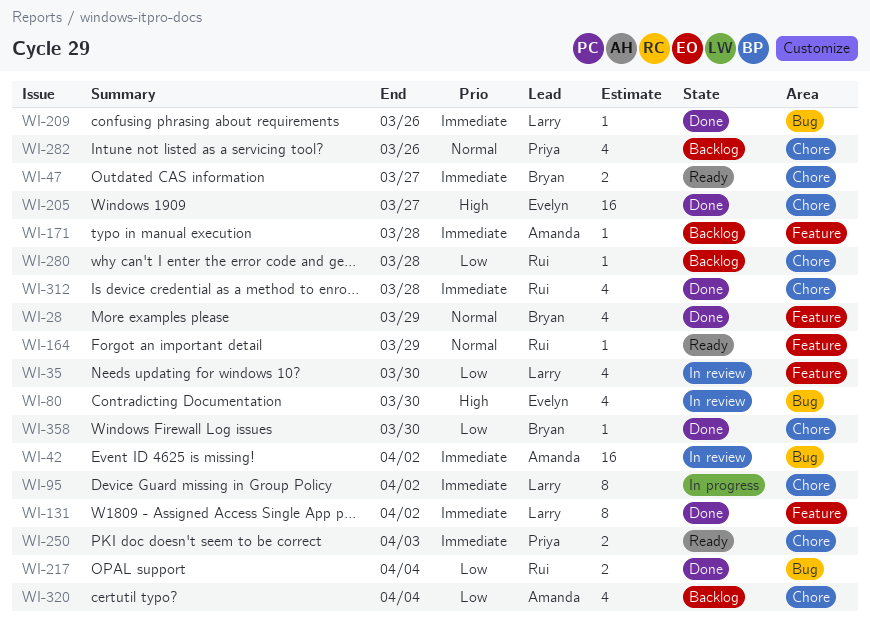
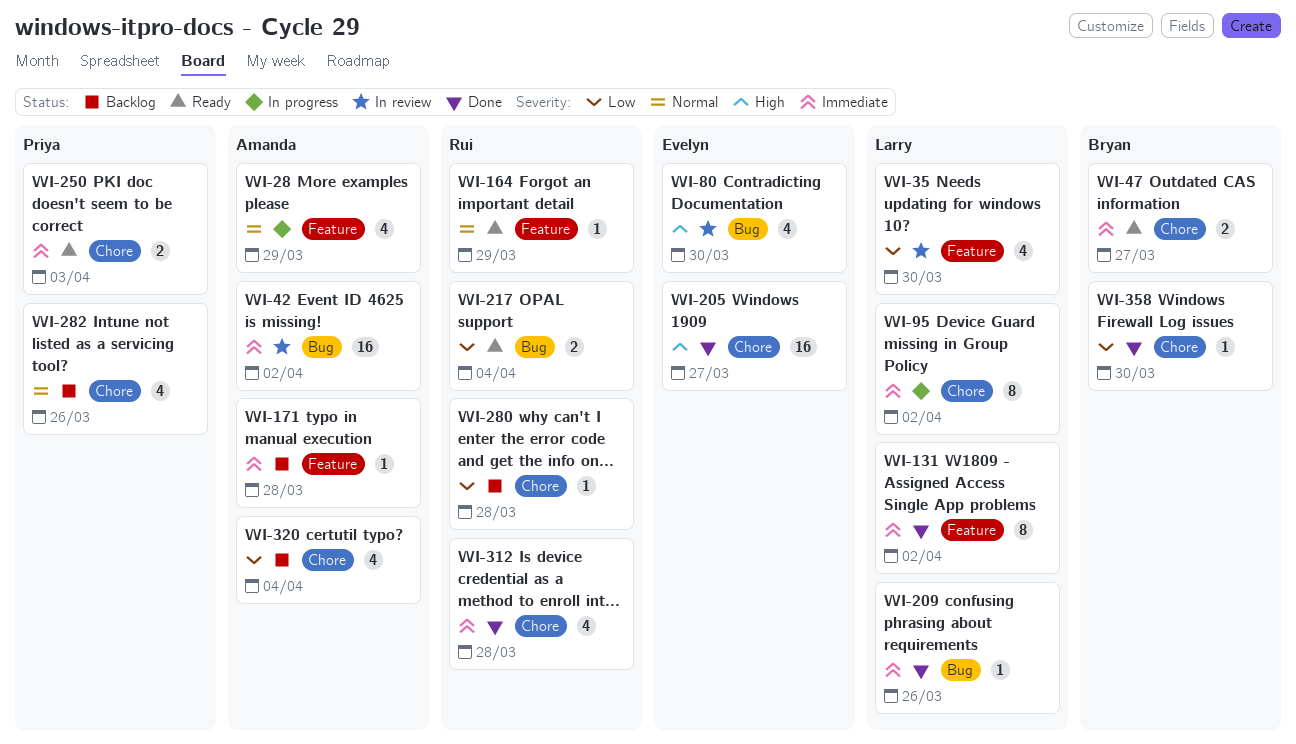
WI-28, status: Done -> In progress
WI-28, owner: Bryan -> Amanda
WI-217, status: Done -> Ready

